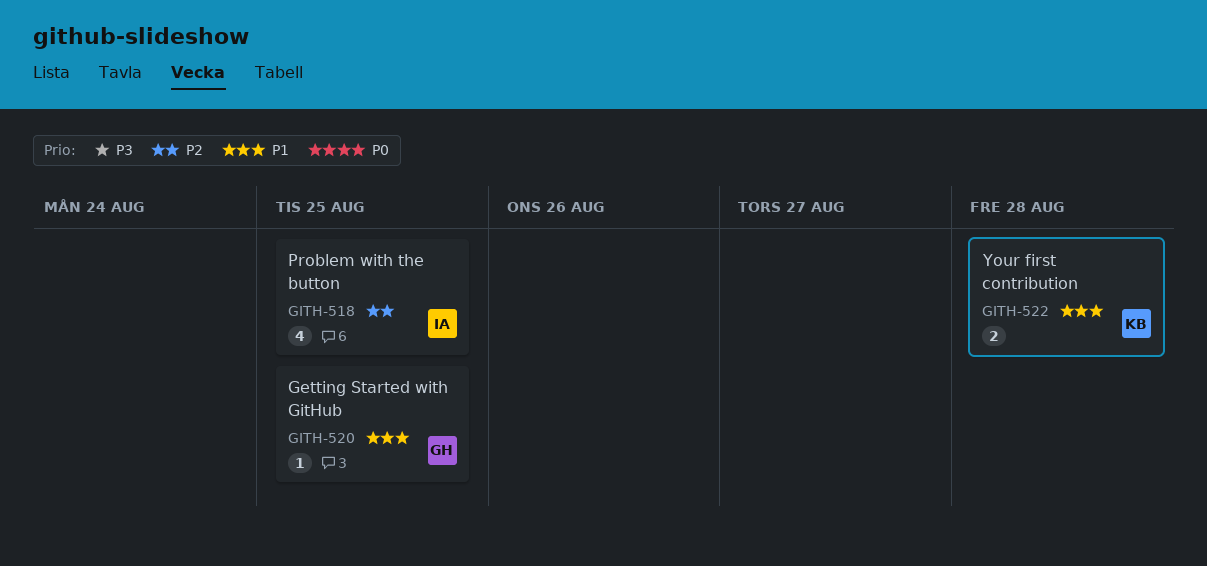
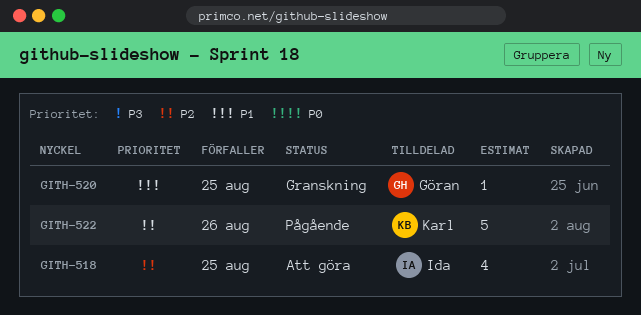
GITH-522, priority: P1 -> P2
GITH-522, estimate: 2 -> 5
GITH-522, due: Aug 28 -> Aug 26

